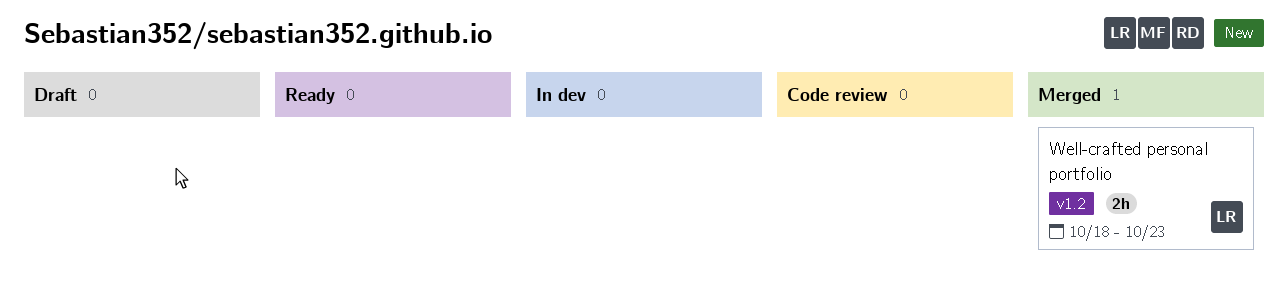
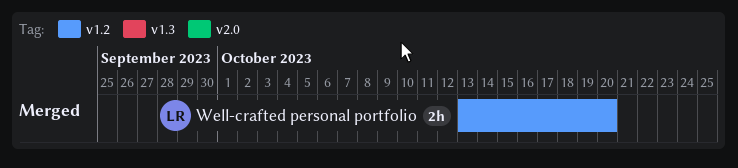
Well-crafted personal portfolio, start: Oct 18 -> Oct 13
Well-crafted personal portfolio, due: Oct 23 -> Oct 20

